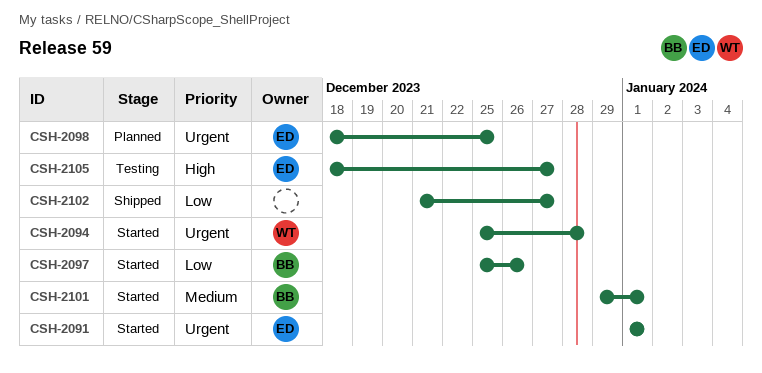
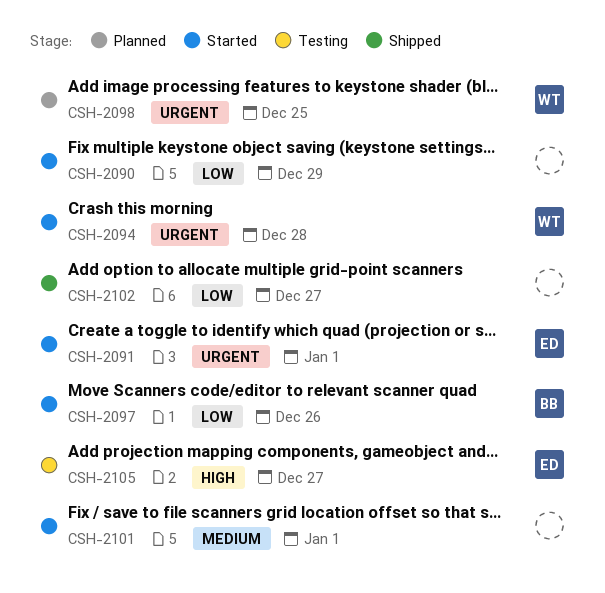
CSH-2090: none -> present
CSH-2098, owner: ED -> WT
CSH-2101, owner: BB -> none

